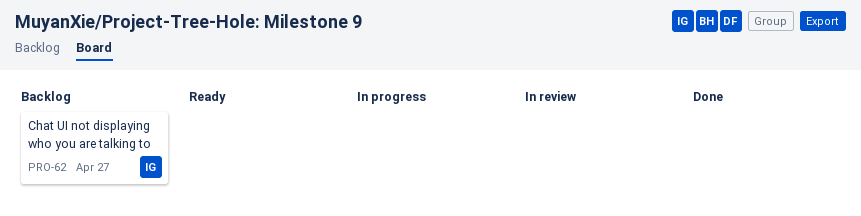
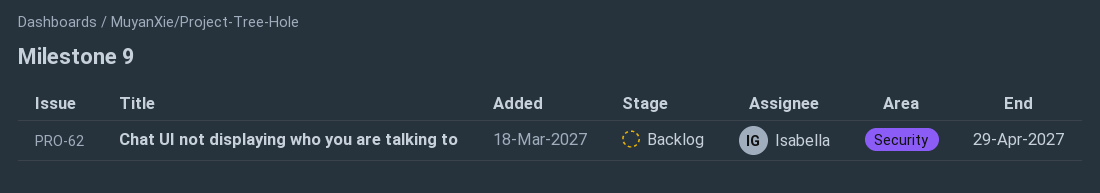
PRO-62, due: Apr 27 -> Apr 29

